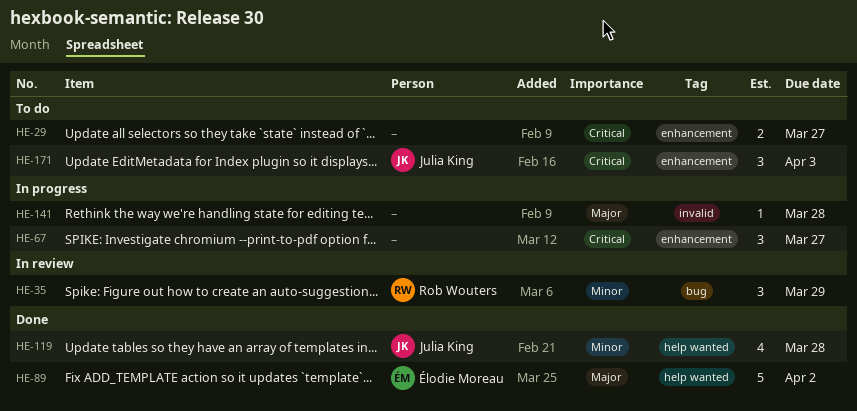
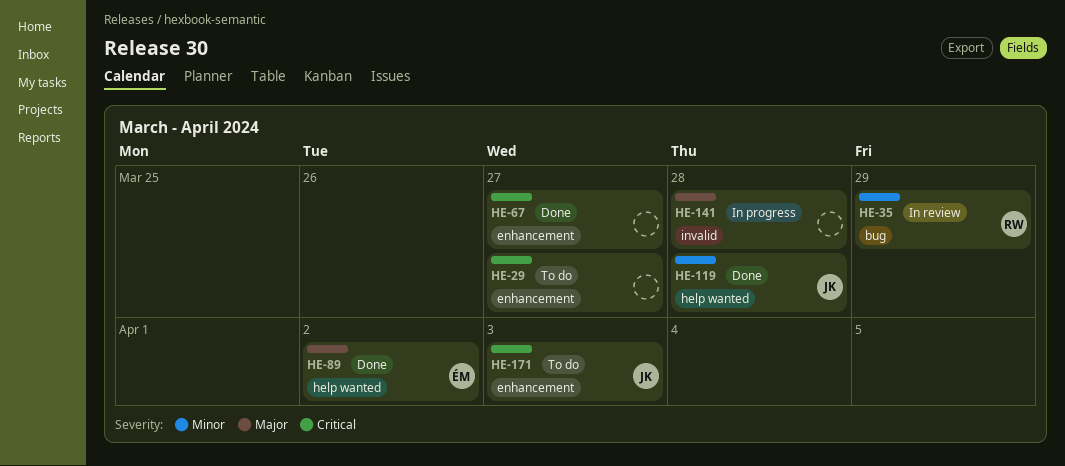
HE-67, status: In progress -> Done

